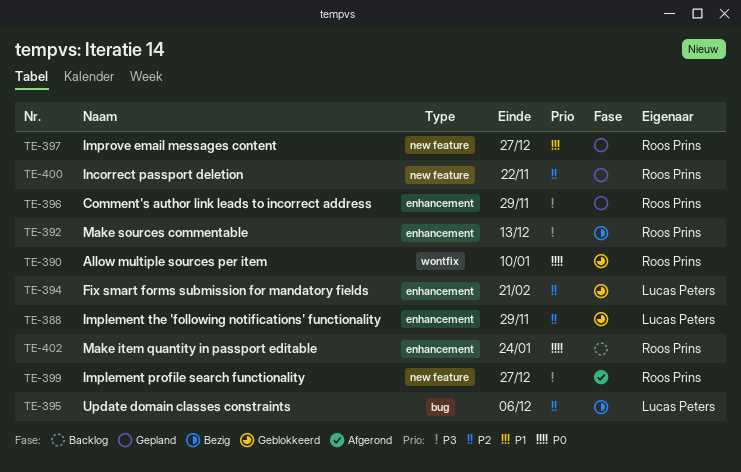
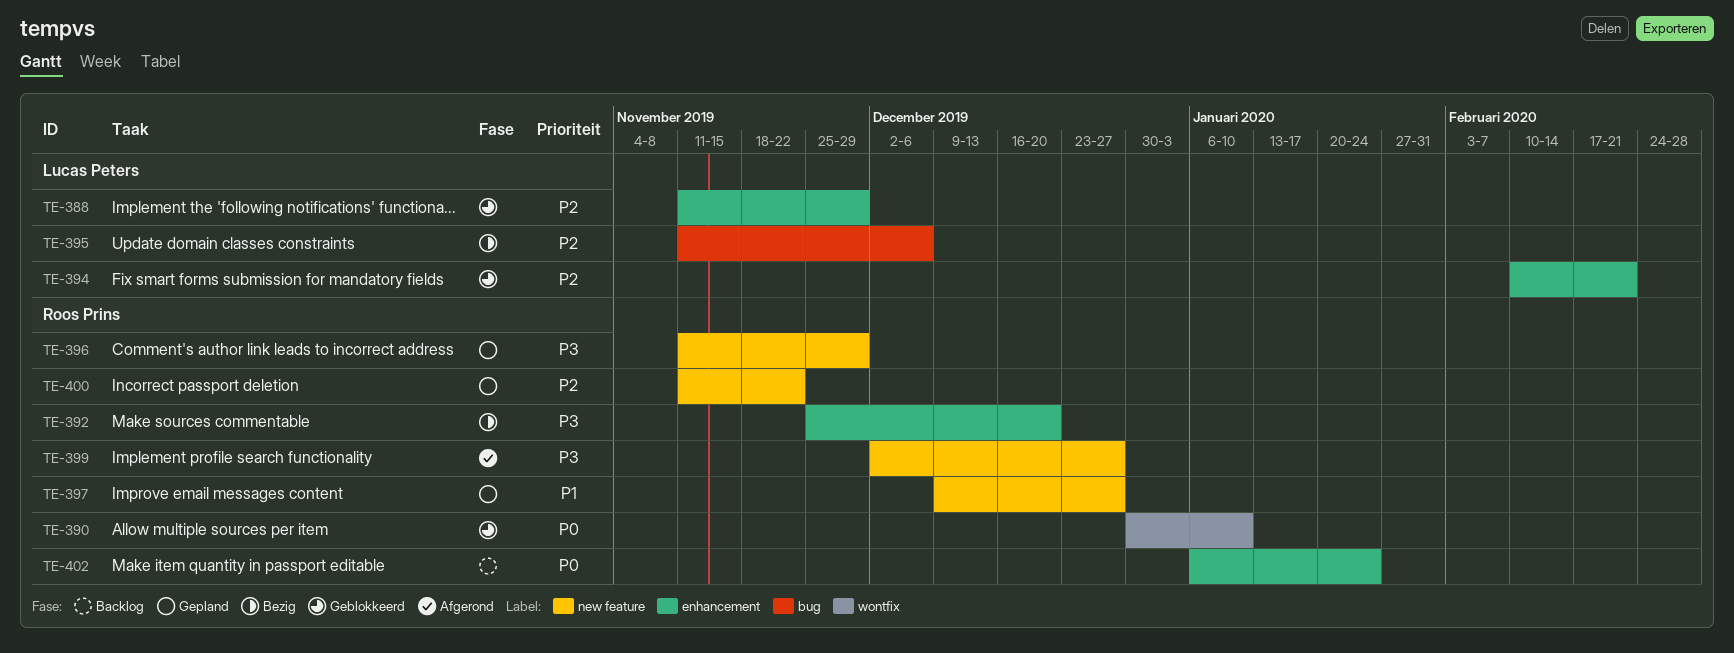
TE-392, due: Dec 13 -> Dec 20
TE-396, label: enhancement -> new feature

